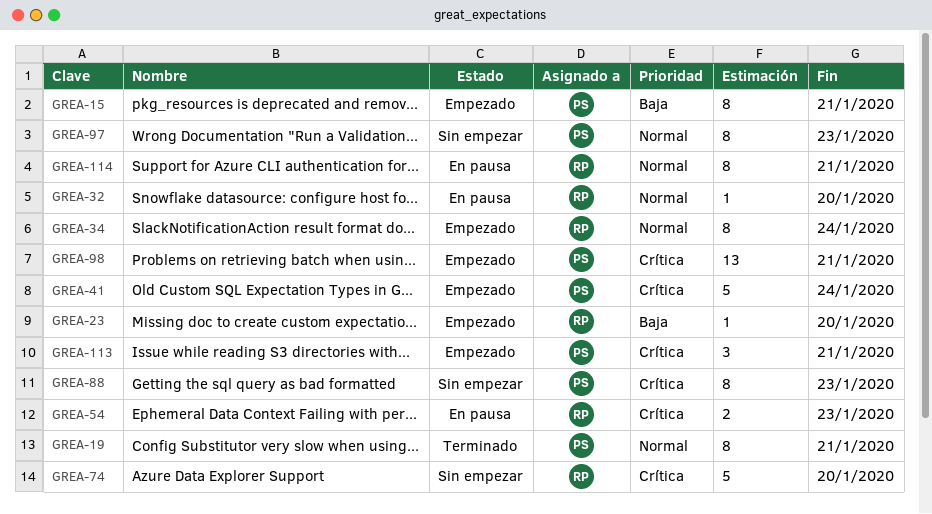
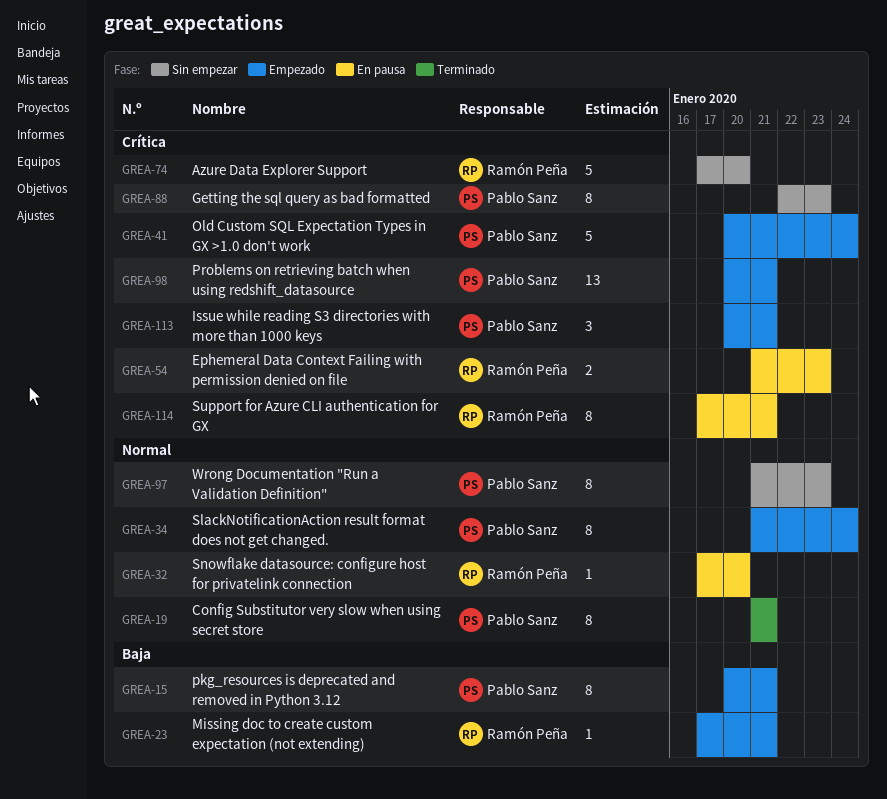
GREA-23, due: Jan 20 -> Jan 21
GREA-34, owner: Ramón Peña -> Pablo Sanz
GREA-114, priority: Normal -> Crítica

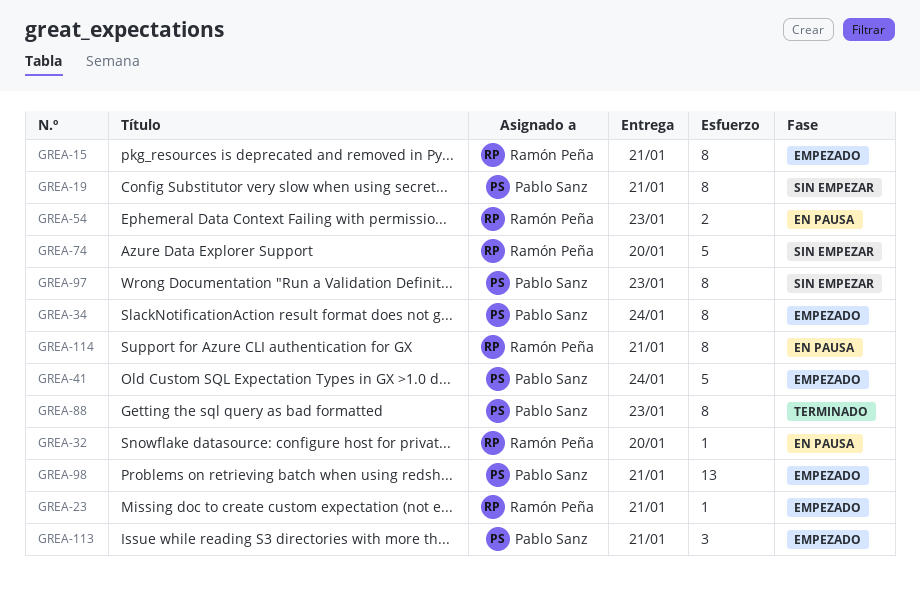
GREA-15, owner: Pablo Sanz -> Ramón Peña
GREA-19, status: Terminado -> Sin empezar
GREA-88, status: Sin empezar -> Terminado

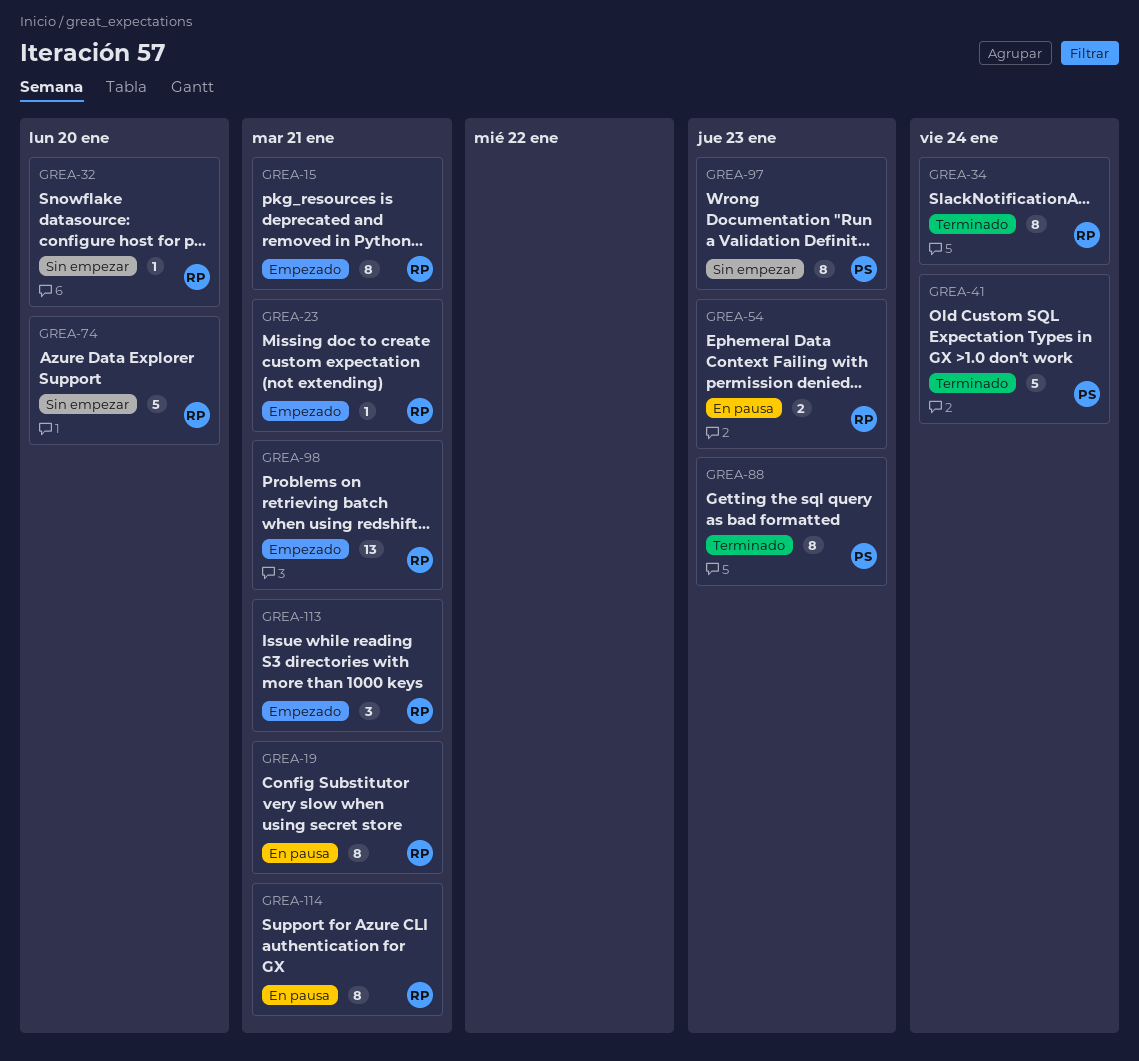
GREA-19, status: Sin empezar -> En pausa
GREA-19, owner: Pablo Sanz -> Ramón Peña
GREA-32, status: En pausa -> Sin empezar
GREA-34, status: Empezado -> Terminado
GREA-34, owner: Pablo Sanz -> Ramón Peña
GREA-41, status: Empezado -> Terminado
GREA-98, owner: Pablo Sanz -> Ramón Peña
GREA-113, owner: Pablo Sanz -> Ramón Peña

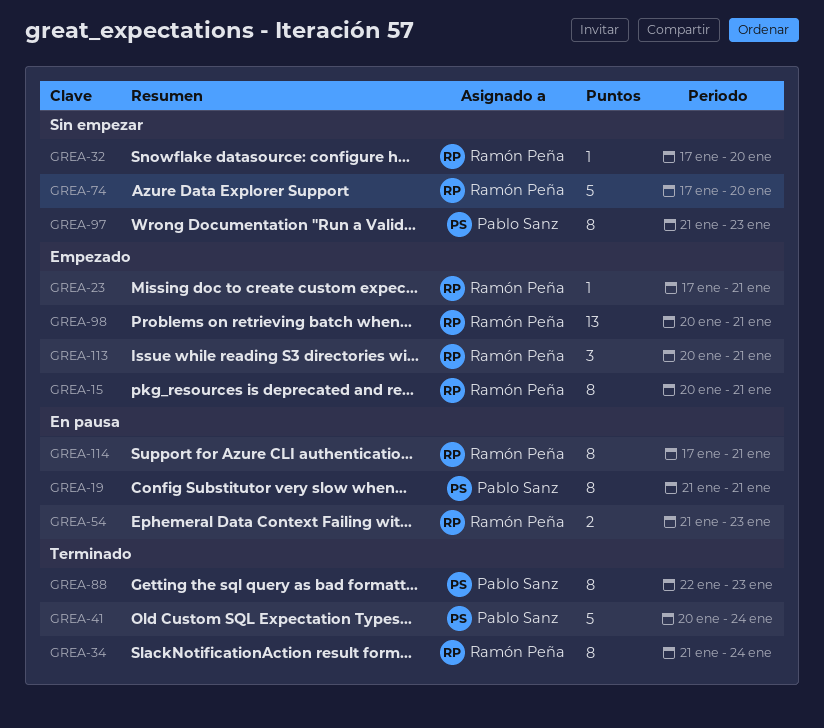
GREA-19, owner: Ramón Peña -> Pablo Sanz

